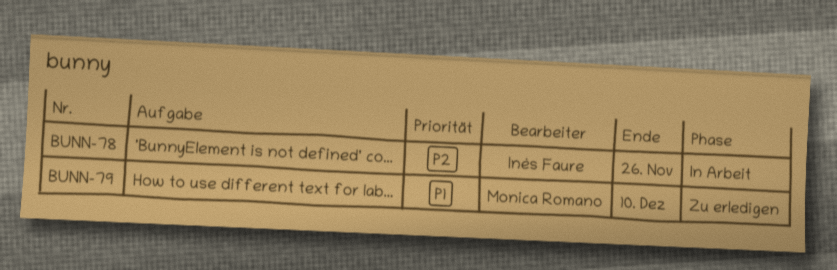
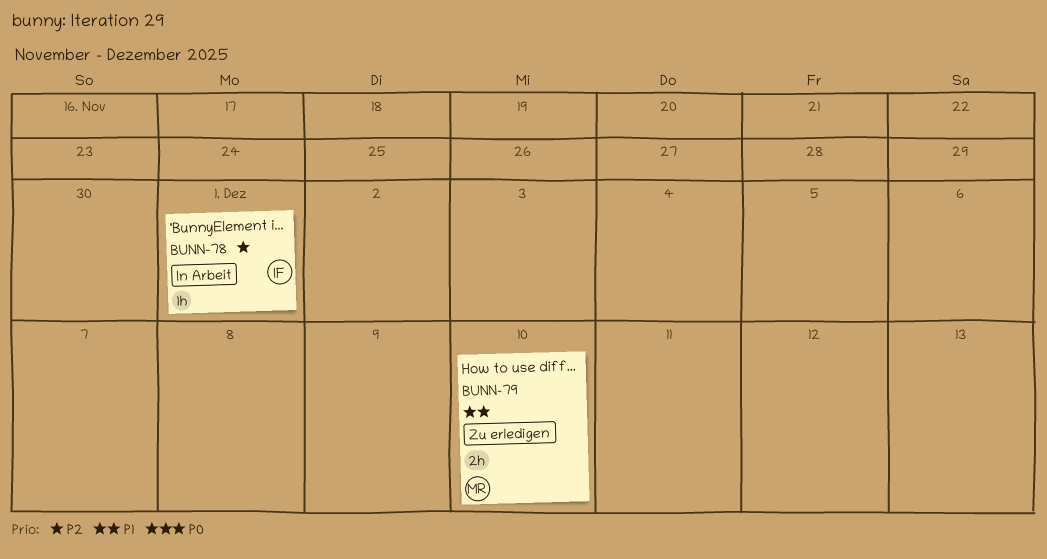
BUNN-78, due: Nov 26 -> Dec 1

